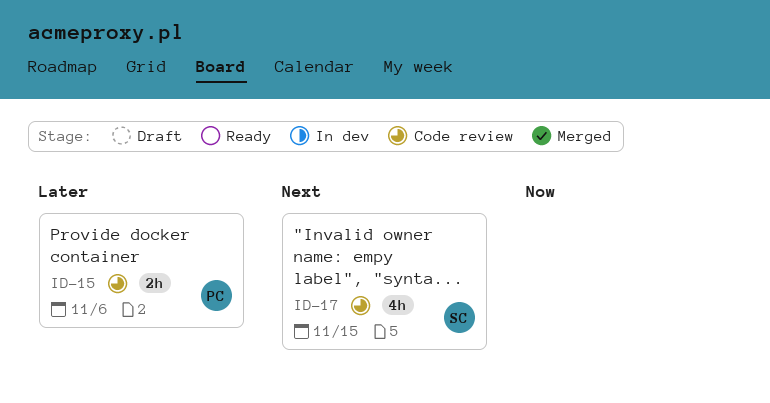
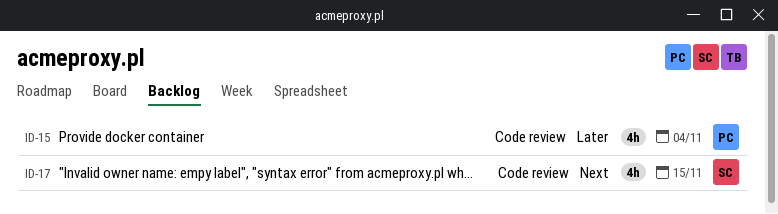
ID-15, estimate: 2h -> 4h
ID-15, due: Nov 6 -> Nov 4

